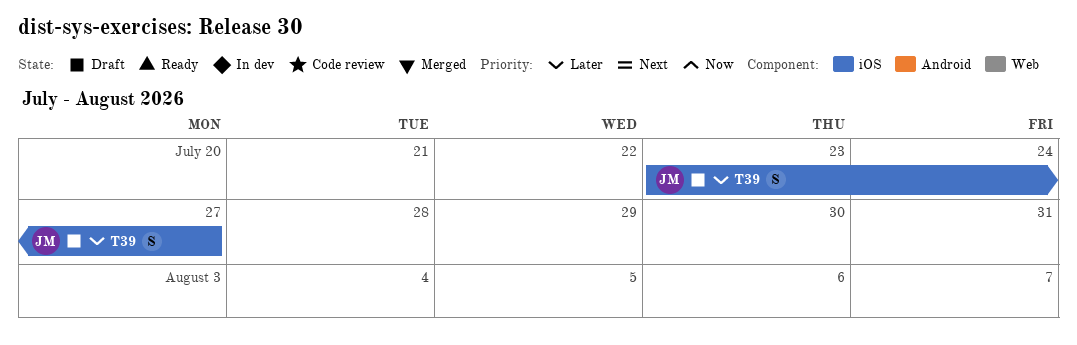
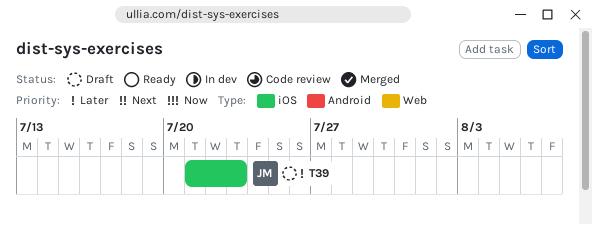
T39, start: Jul 23 -> Jul 21
T39, due: Jul 27 -> Jul 23

